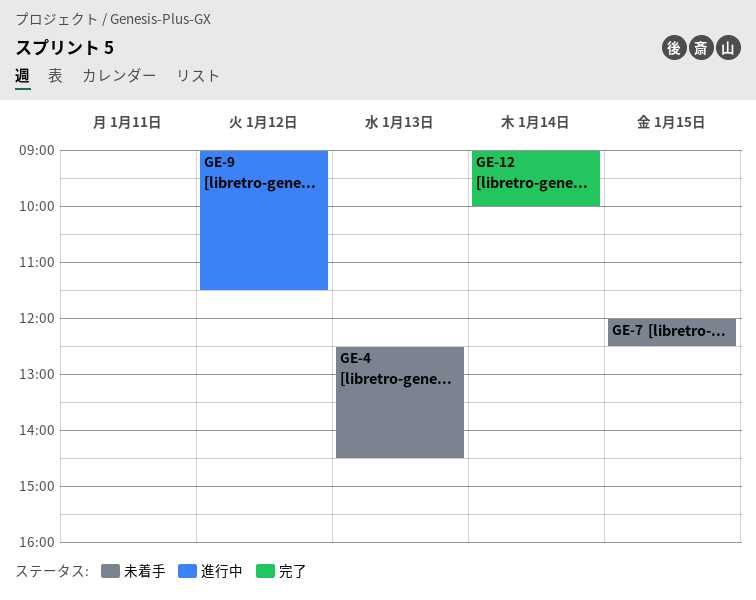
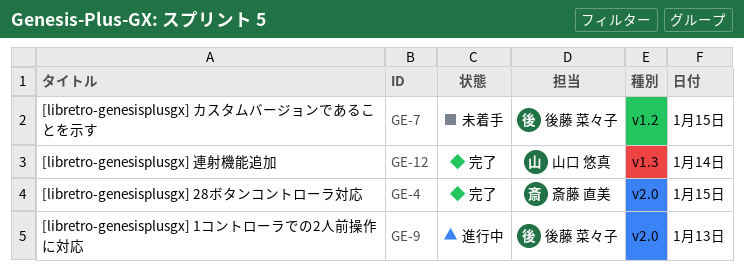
GE-4, status: 未着手 -> 完了
GE-4, day: Jan 13 -> Jan 15
GE-9, day: Jan 12 -> Jan 13

